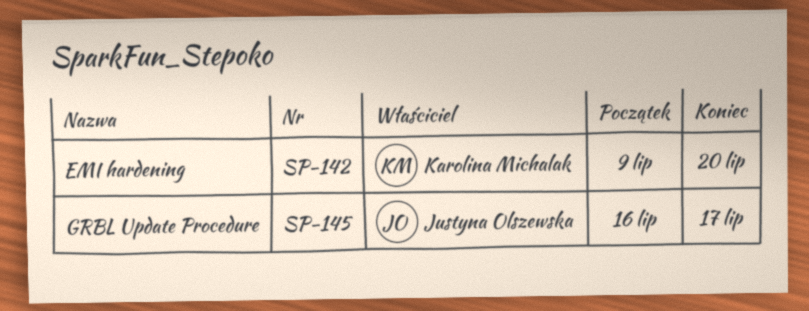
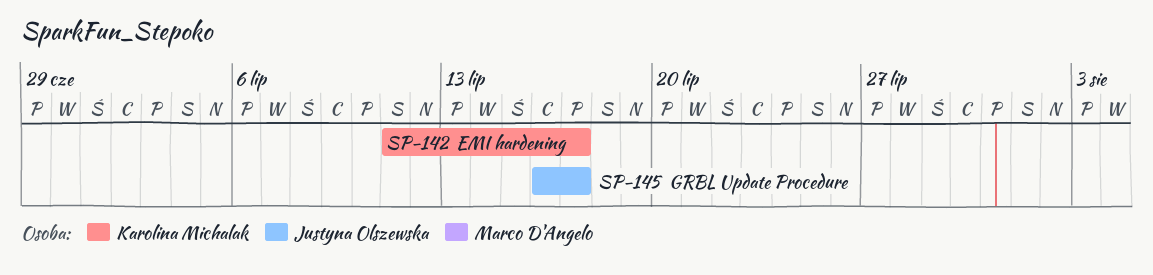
SP-142, start: Jul 9 -> Jul 11
SP-142, due: Jul 20 -> Jul 17

